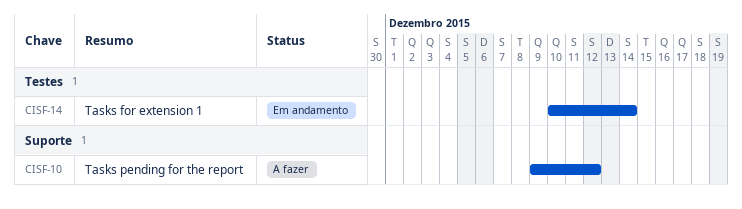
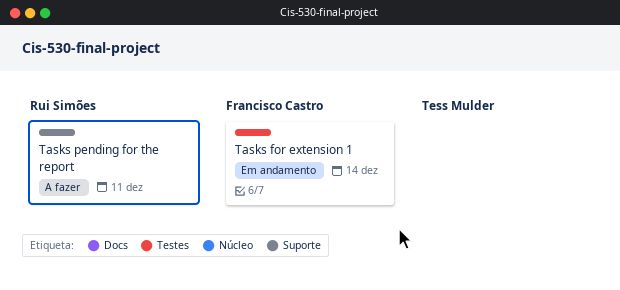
Tasks pending for the report, due: Dec 12 -> Dec 11

